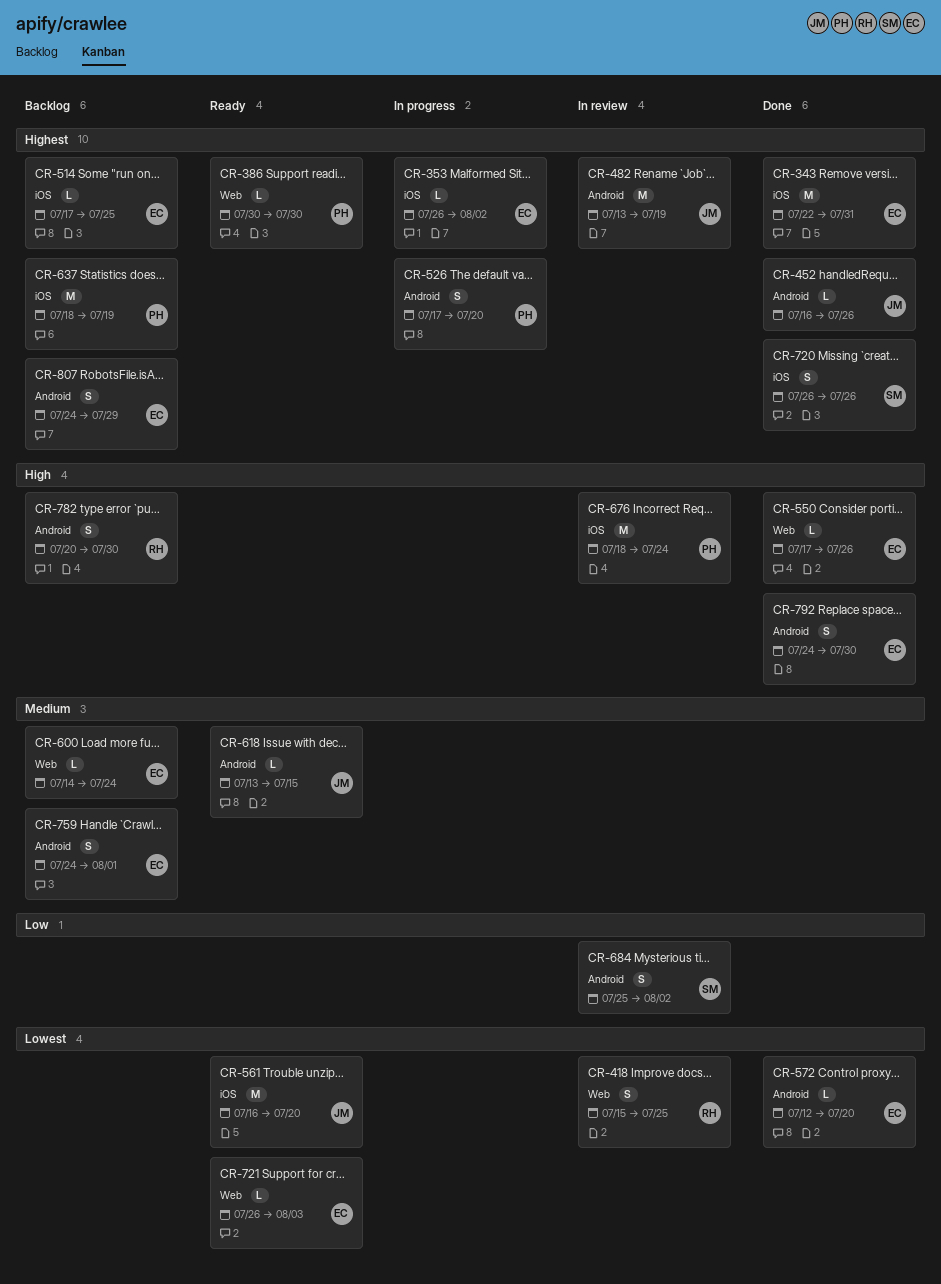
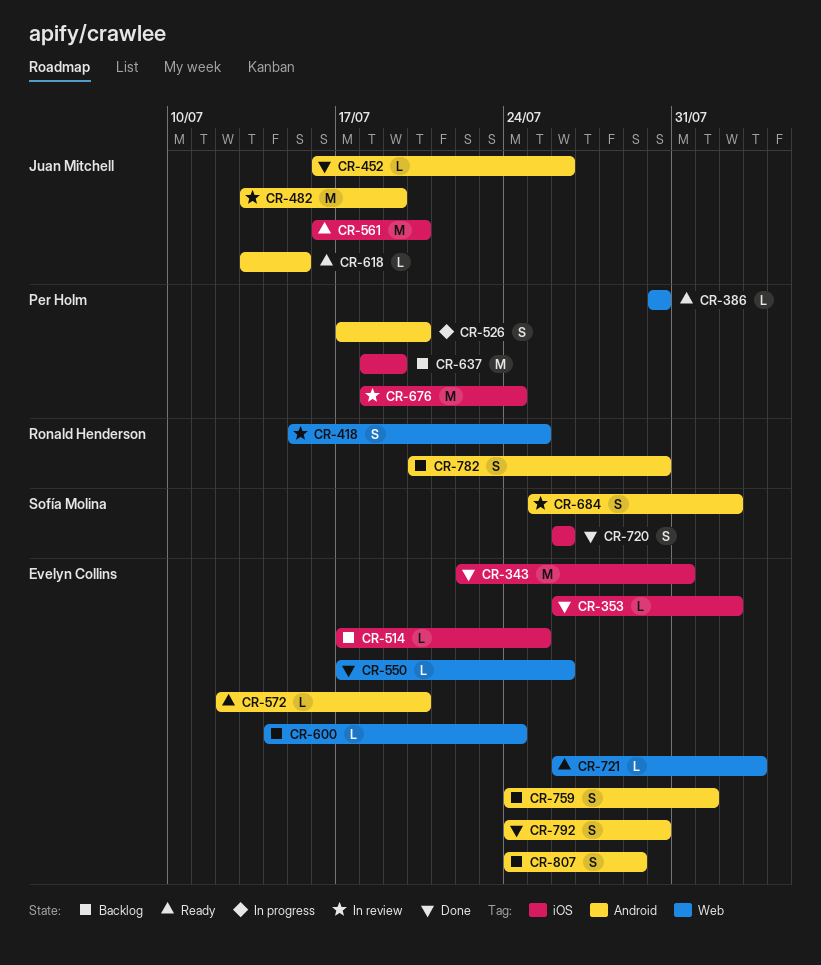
CR-353, status: In progress -> Done
CR-572, status: Done -> Ready

